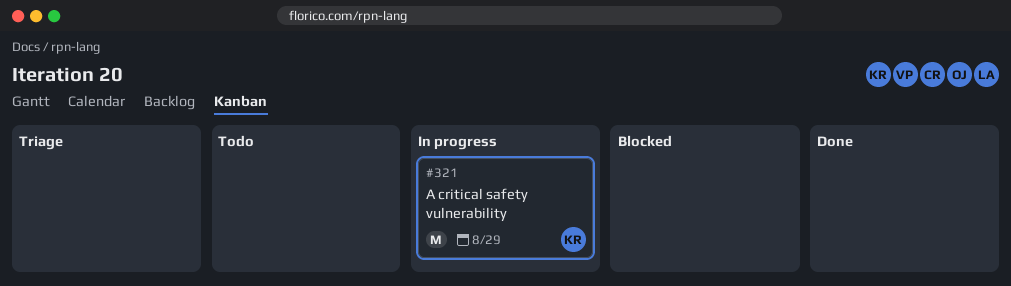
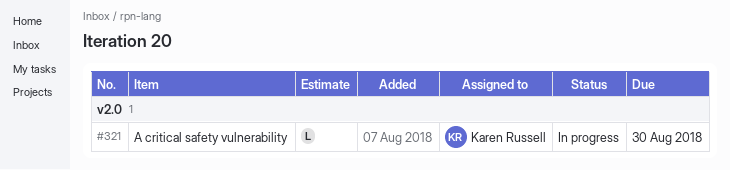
#321, estimate: M -> L
#321, due: Aug 29 -> Aug 30

